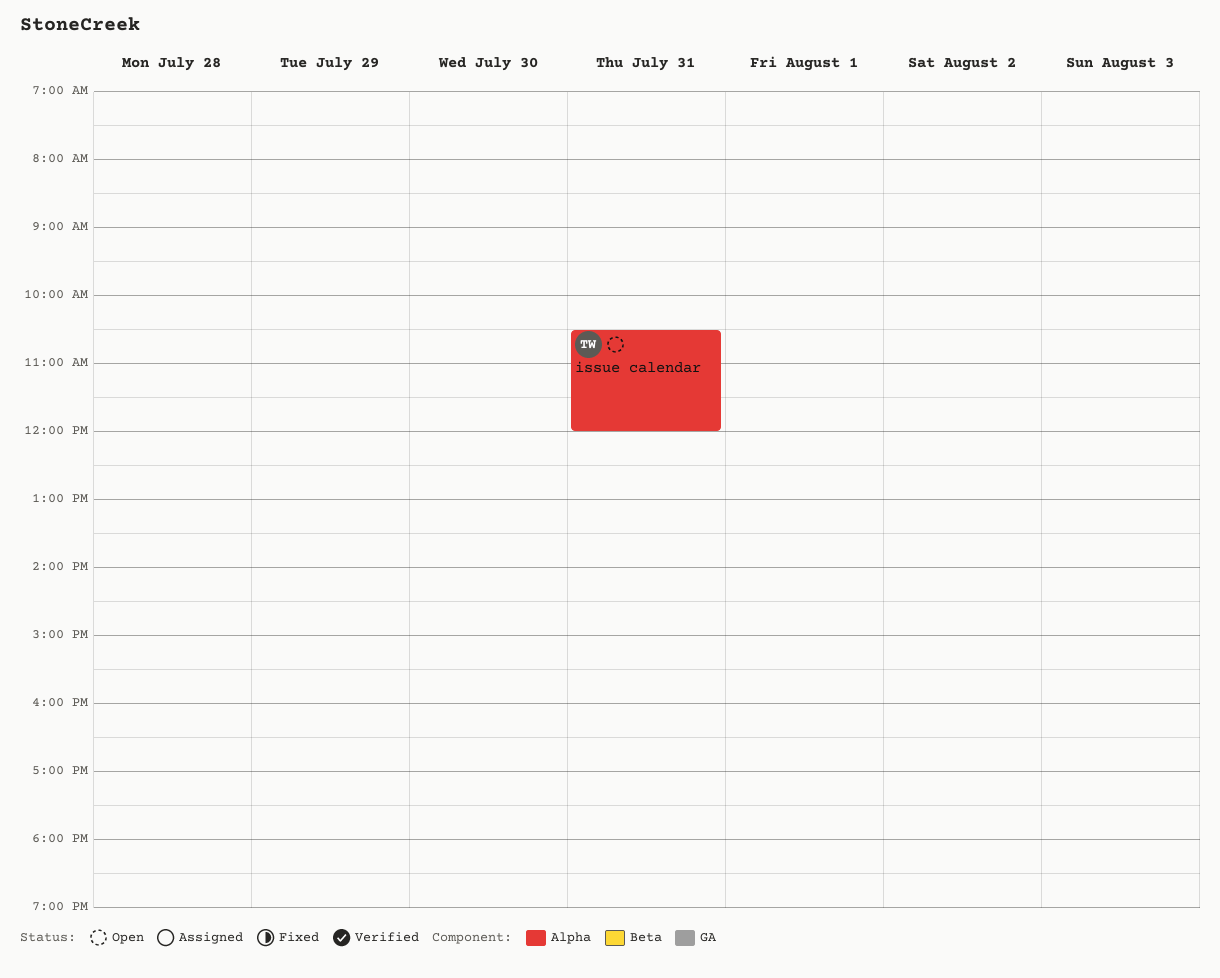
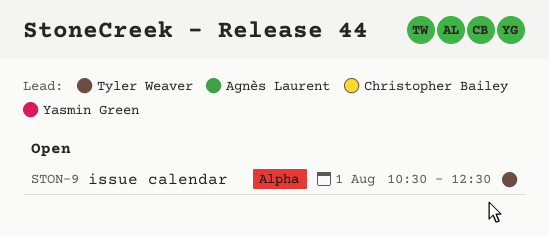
issue calendar, day: Jul 31 -> Aug 1
issue calendar, ends: 12:00 -> 12:30

